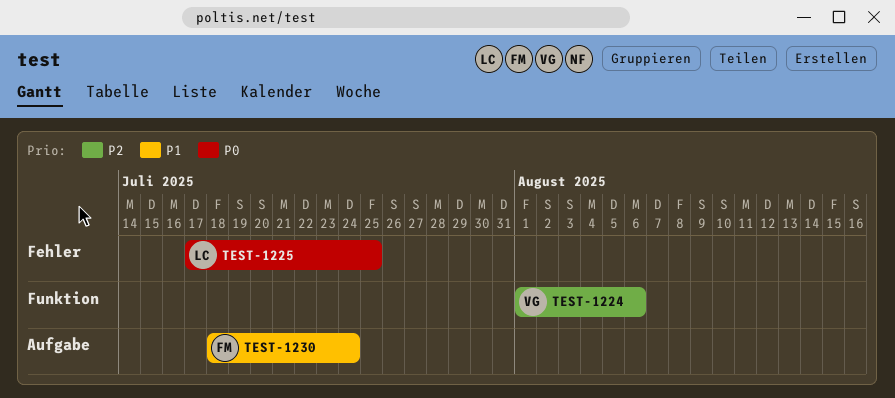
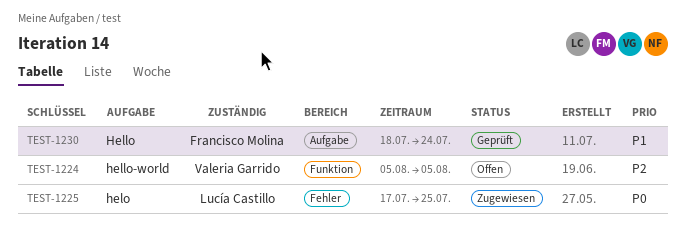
TEST-1224, start: Aug 1 -> Aug 5
TEST-1224, due: Aug 6 -> Aug 5

